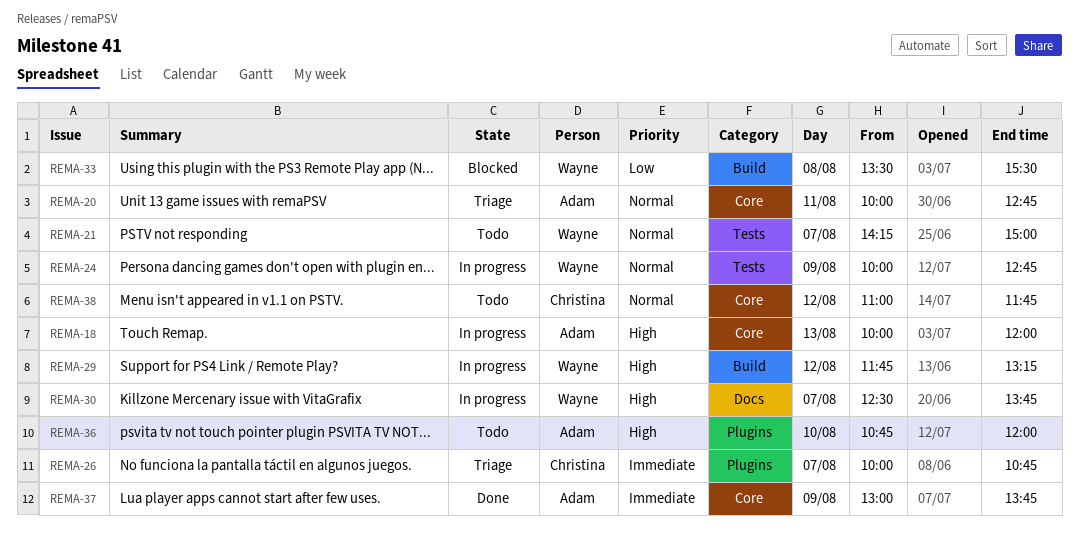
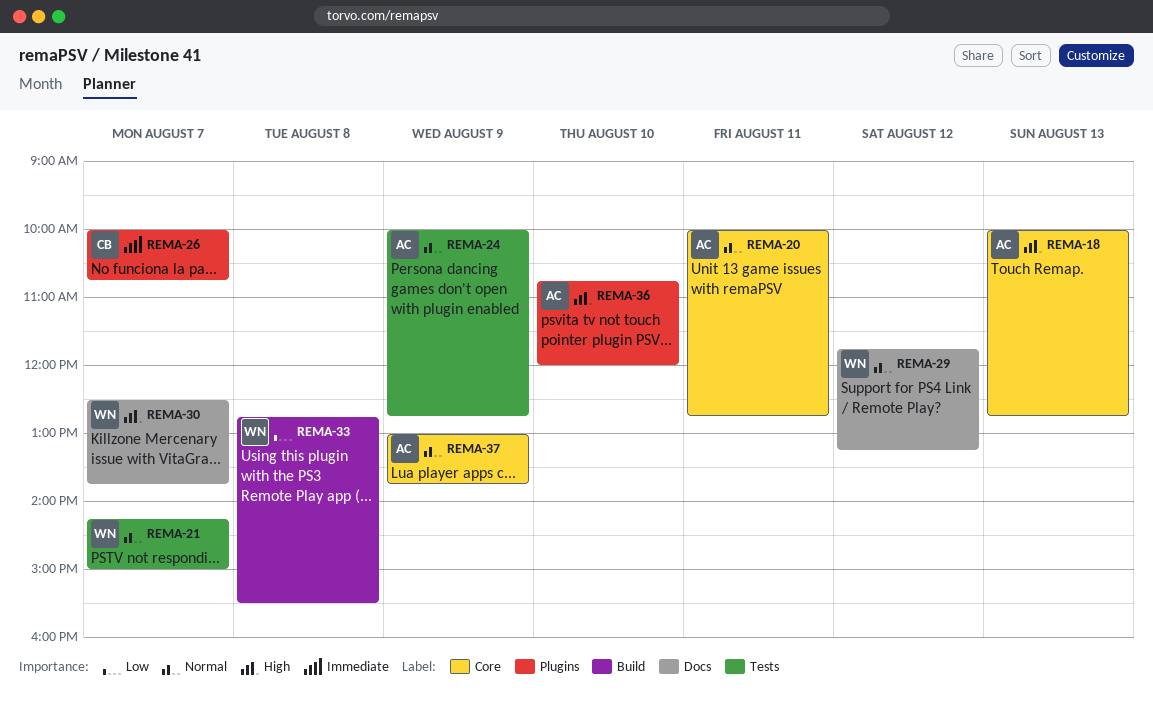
REMA-18, ends: 12:00 -> 12:45
REMA-24, owner: Wayne -> Adam
REMA-29, priority: High -> Normal
REMA-29, label: Build -> Docs
REMA-33, begins: 13:30 -> 12:45
REMA-37, priority: Immediate -> Normal
REMA-38: present -> none

